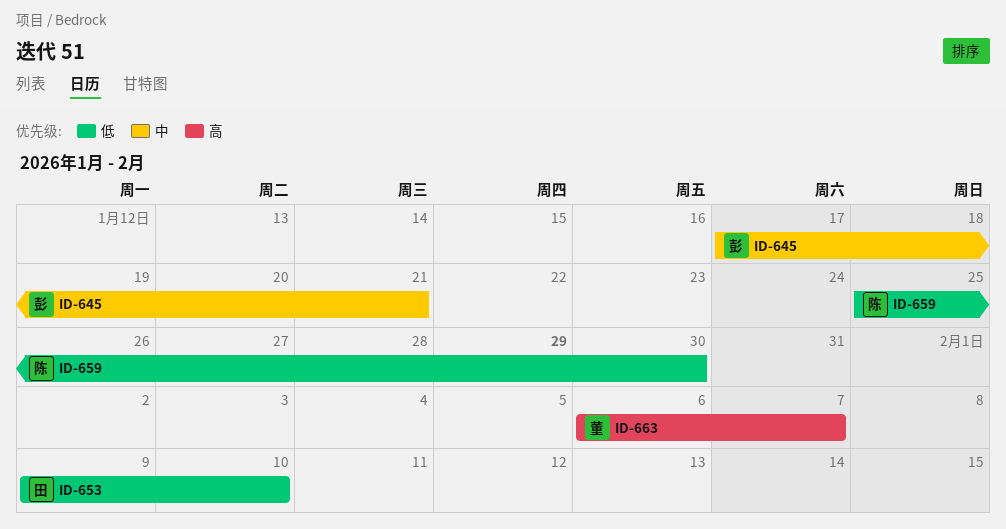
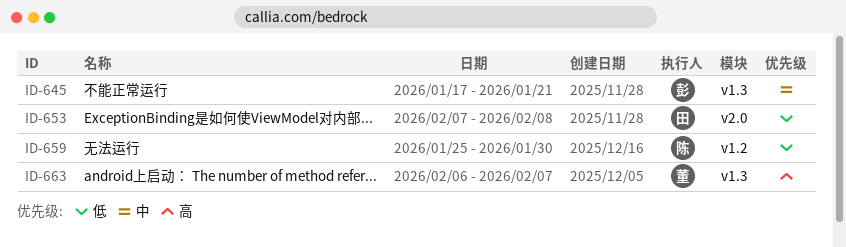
ID-653, start: Feb 9 -> Feb 7
ID-653, due: Feb 10 -> Feb 8

